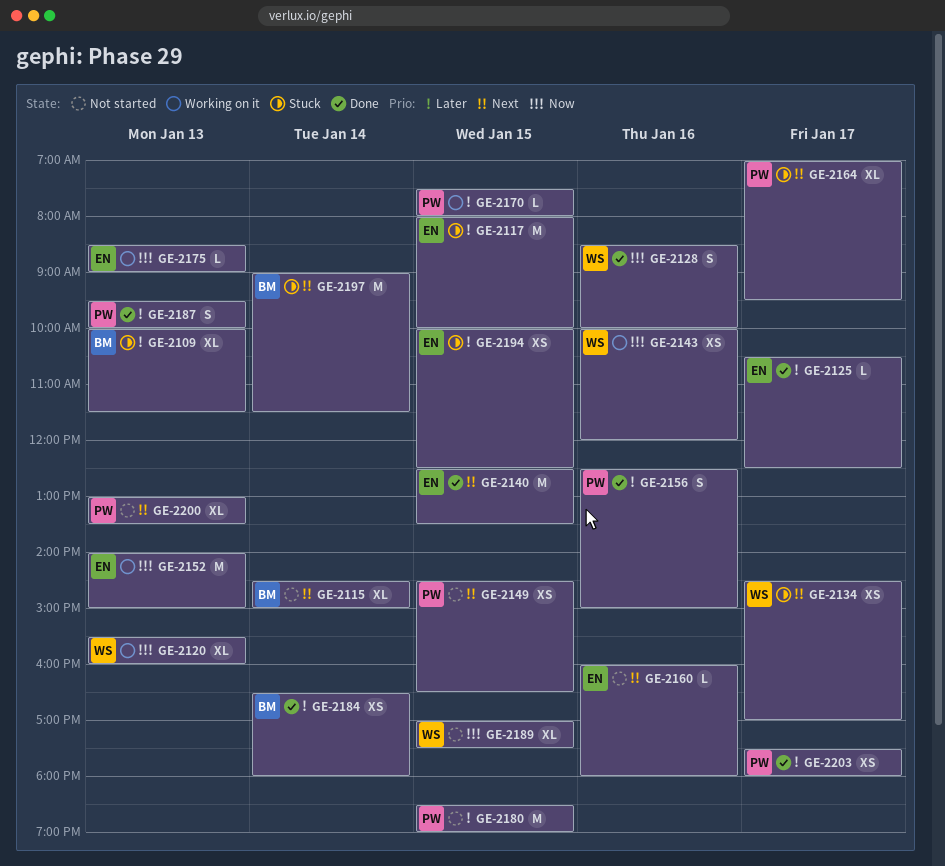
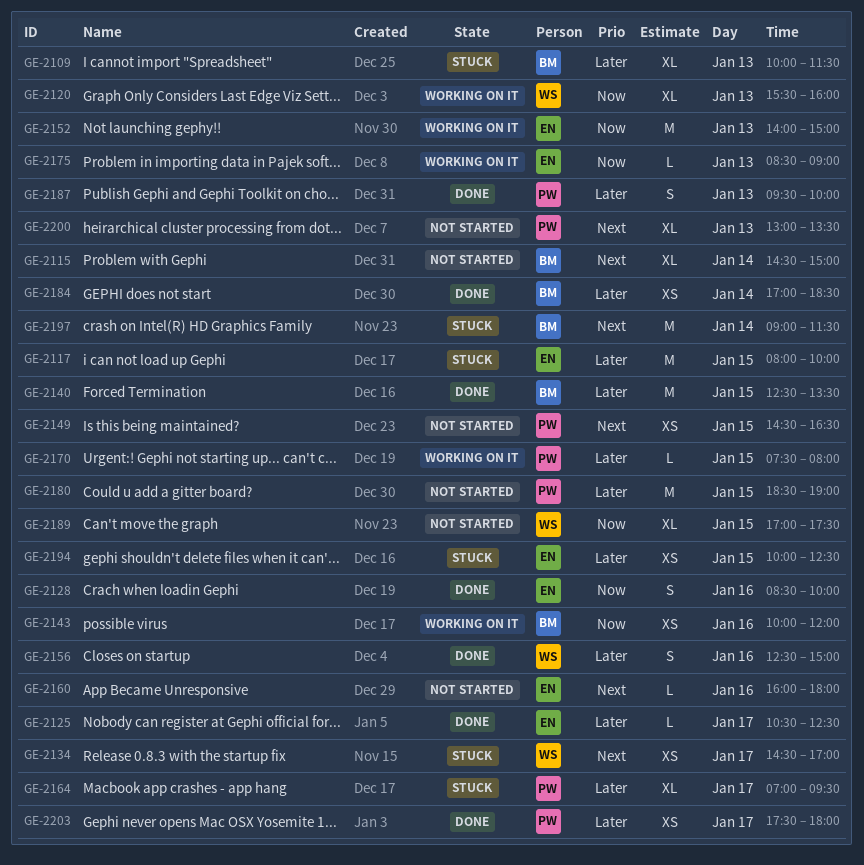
GE-2128, owner: WS -> EN
GE-2140, owner: EN -> BM
GE-2140, priority: Next -> Later
GE-2143, owner: WS -> BM
GE-2156, owner: PW -> WS
GE-2164, priority: Next -> Later
GE-2184, begins: 16:30 -> 17:00
GE-2184, ends: 18:00 -> 18:30

